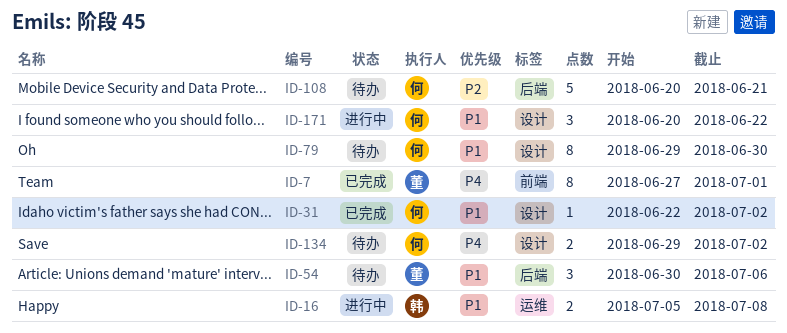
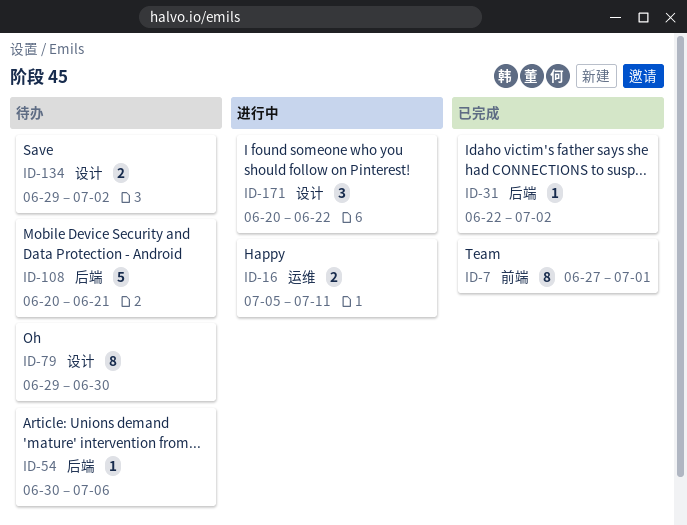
ID-16, due: Jul 8 -> Jul 11
ID-31, label: 设计 -> 后端
ID-54, estimate: 3 -> 1

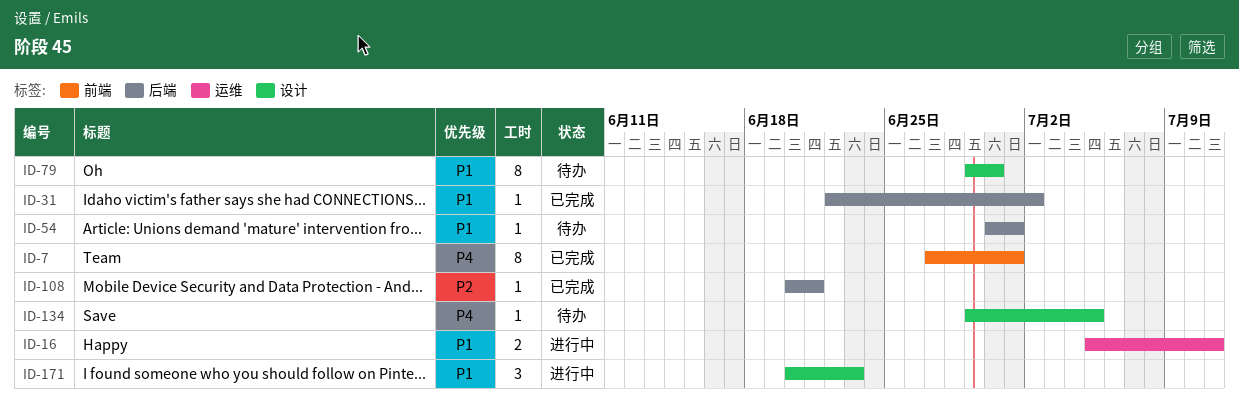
ID-54, due: Jul 6 -> Jul 1
ID-108, status: 待办 -> 已完成
ID-108, estimate: 5 -> 1
ID-134, estimate: 2 -> 1
ID-134, due: Jul 2 -> Jul 5
ID-171, due: Jun 22 -> Jun 23

